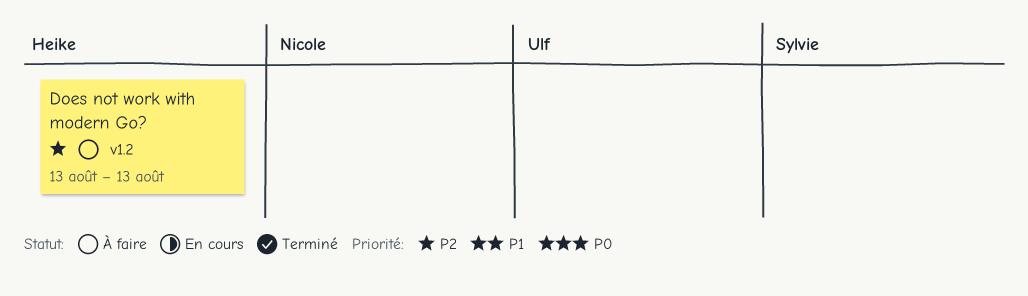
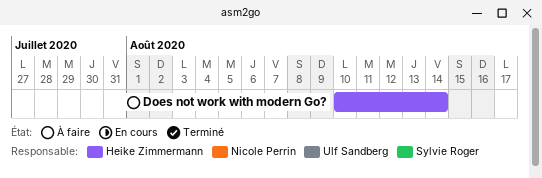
Does not work with modern Go?, start: Aug 13 -> Aug 10
Does not work with modern Go?, due: Aug 13 -> Aug 14

